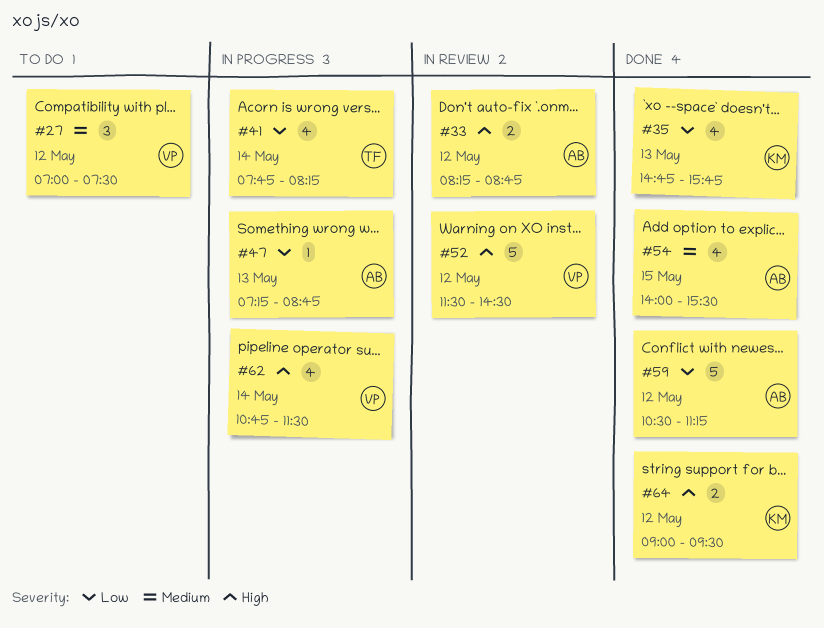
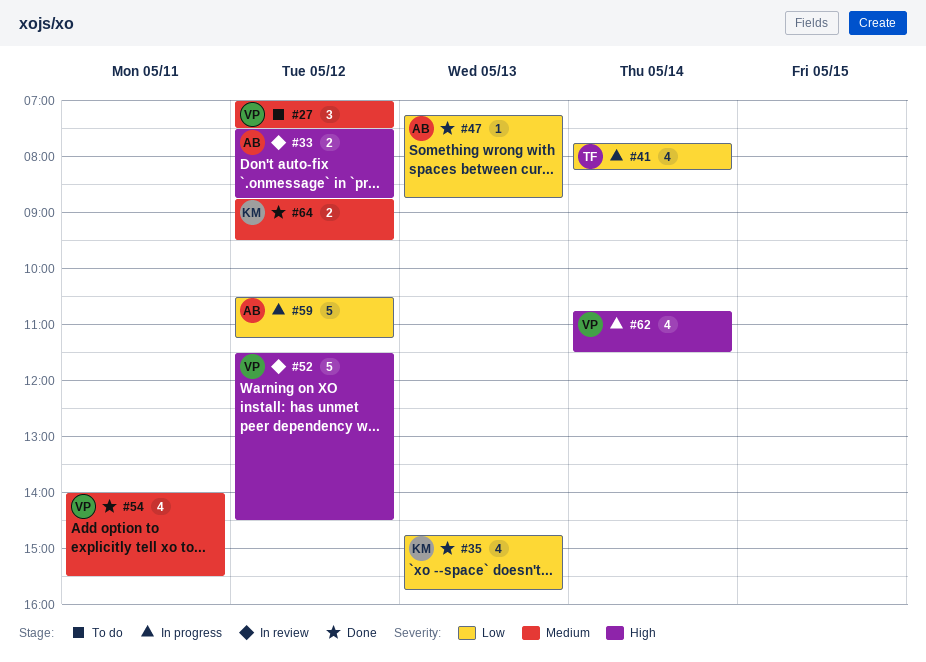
#33, begins: 08:15 -> 07:30
#47, status: In progress -> Done
#54, owner: AB -> VP
#54, day: May 15 -> May 11
#59, status: Done -> In progress
#64, priority: High -> Medium
#64, begins: 09:00 -> 08:45

